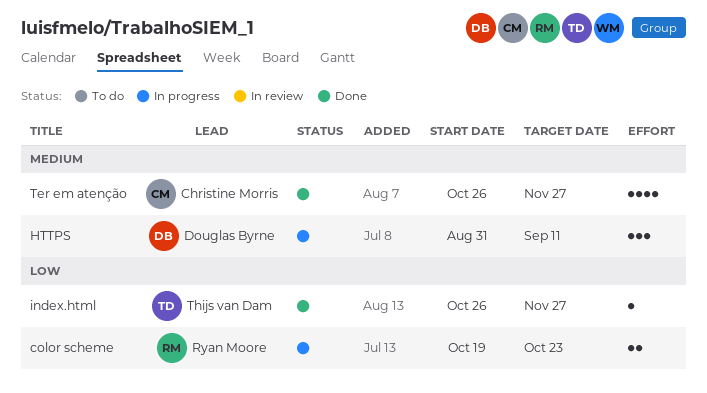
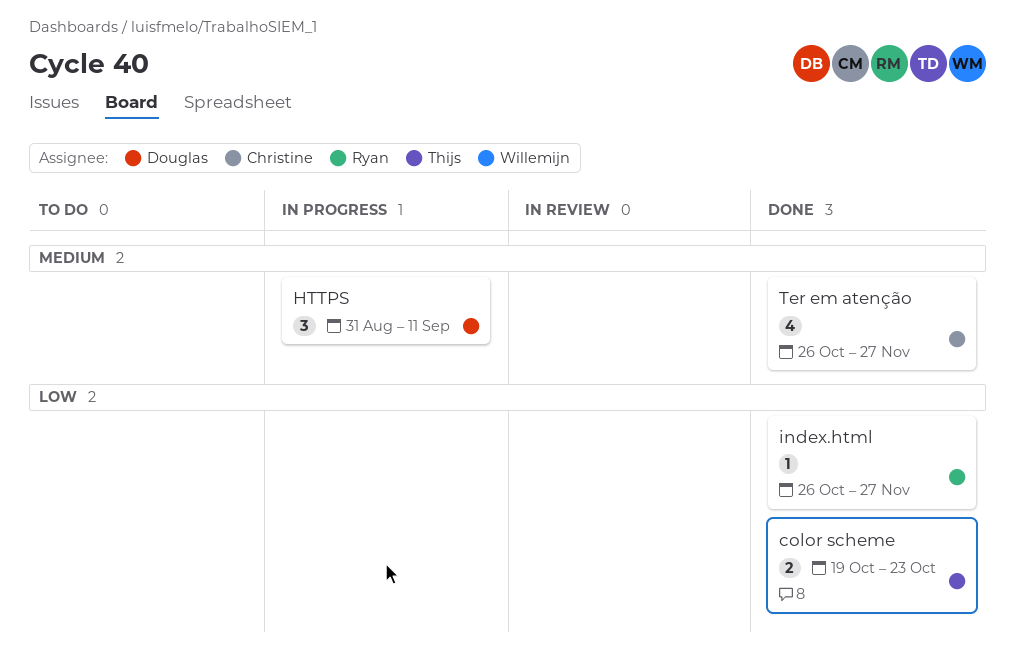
color scheme, status: In progress -> Done
color scheme, owner: Ryan Moore -> Thijs van Dam
index.html, owner: Thijs van Dam -> Ryan Moore

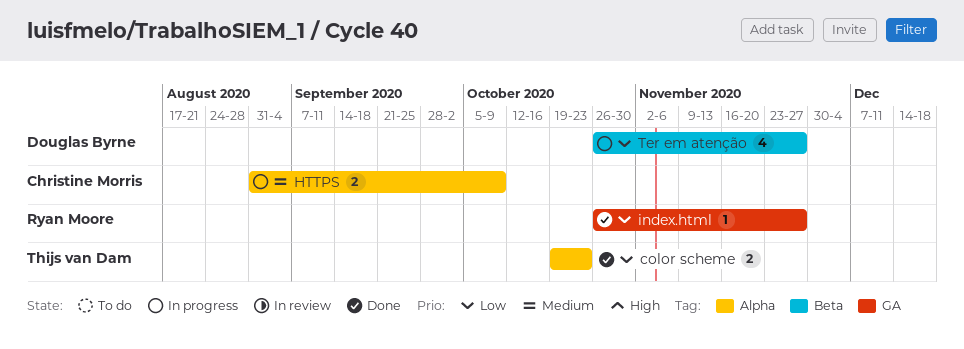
HTTPS, owner: Douglas Byrne -> Christine Morris
HTTPS, estimate: 3 -> 2
HTTPS, due: Sep 11 -> Oct 9
Ter em atenção, status: Done -> In progress
Ter em atenção, owner: Christine Morris -> Douglas Byrne
Ter em atenção, priority: Medium -> Low

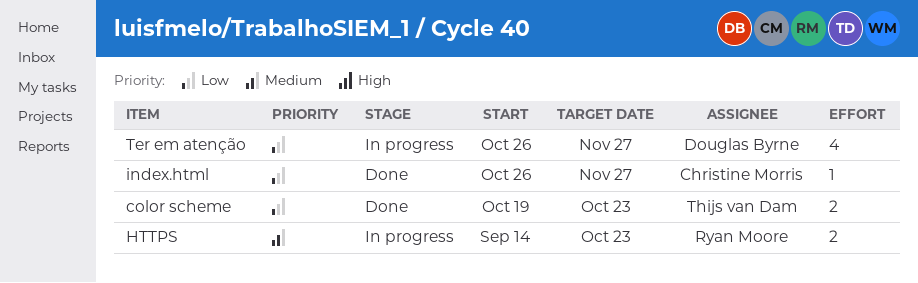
HTTPS, owner: Christine Morris -> Ryan Moore
HTTPS, start: Aug 31 -> Sep 14
HTTPS, due: Oct 9 -> Oct 23
index.html, owner: Ryan Moore -> Christine Morris

